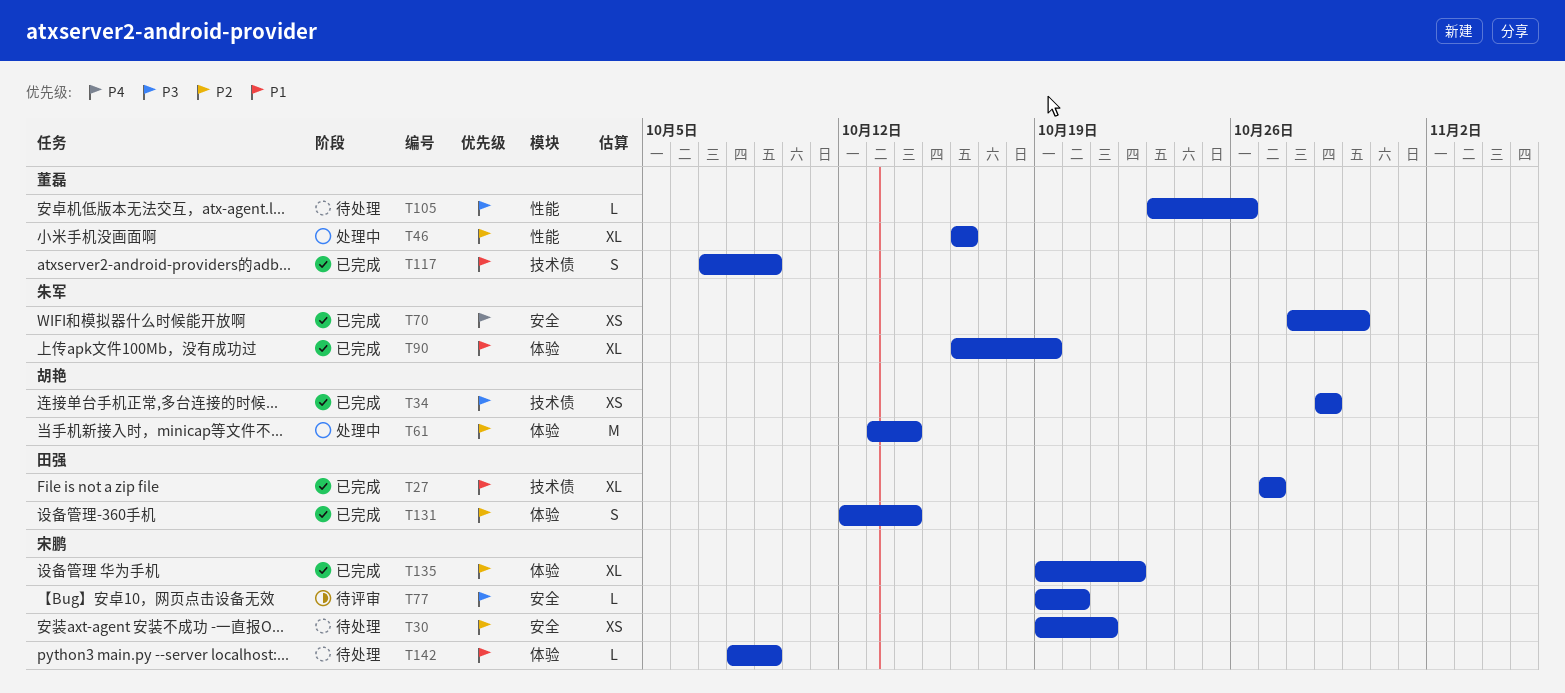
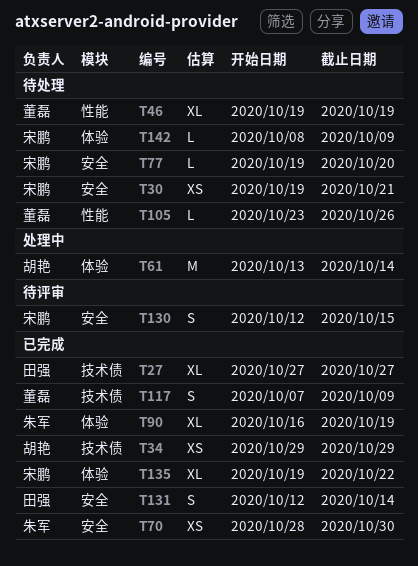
T46, status: 处理中 -> 待处理
T46, start: Oct 16 -> Oct 19
T46, due: Oct 16 -> Oct 19
T77, status: 待评审 -> 待处理
T130: none -> present
T131, label: 体验 -> 安全

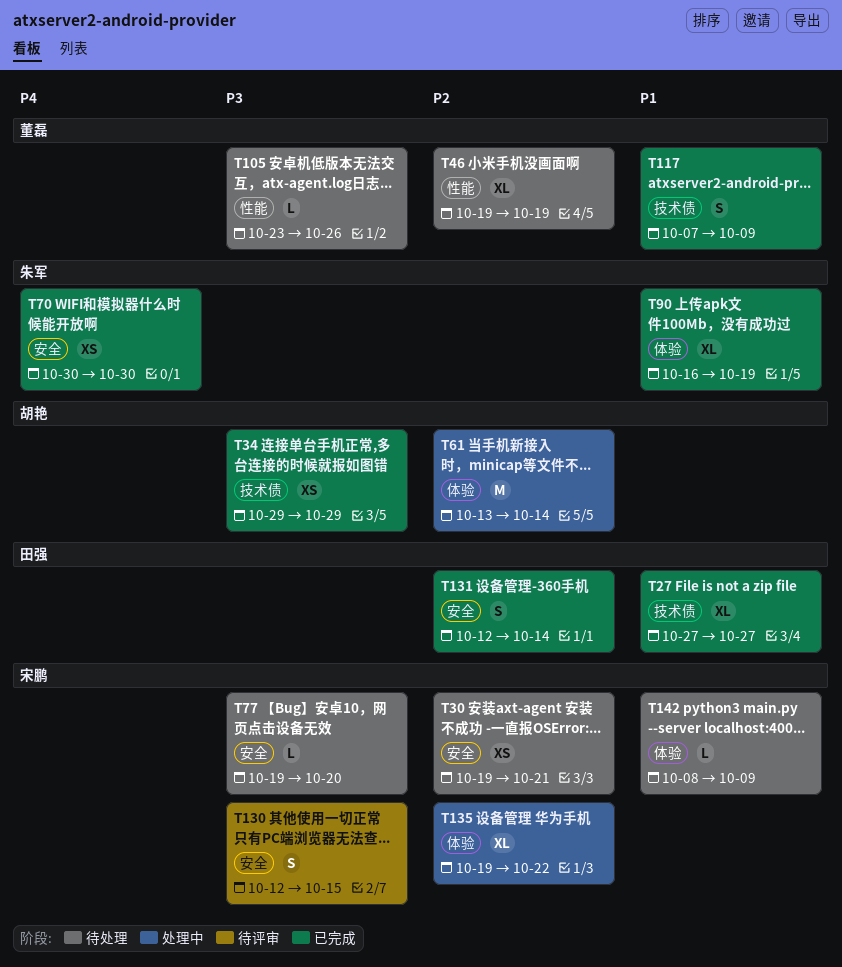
T70, start: Oct 28 -> Oct 30
T135, status: 已完成 -> 处理中

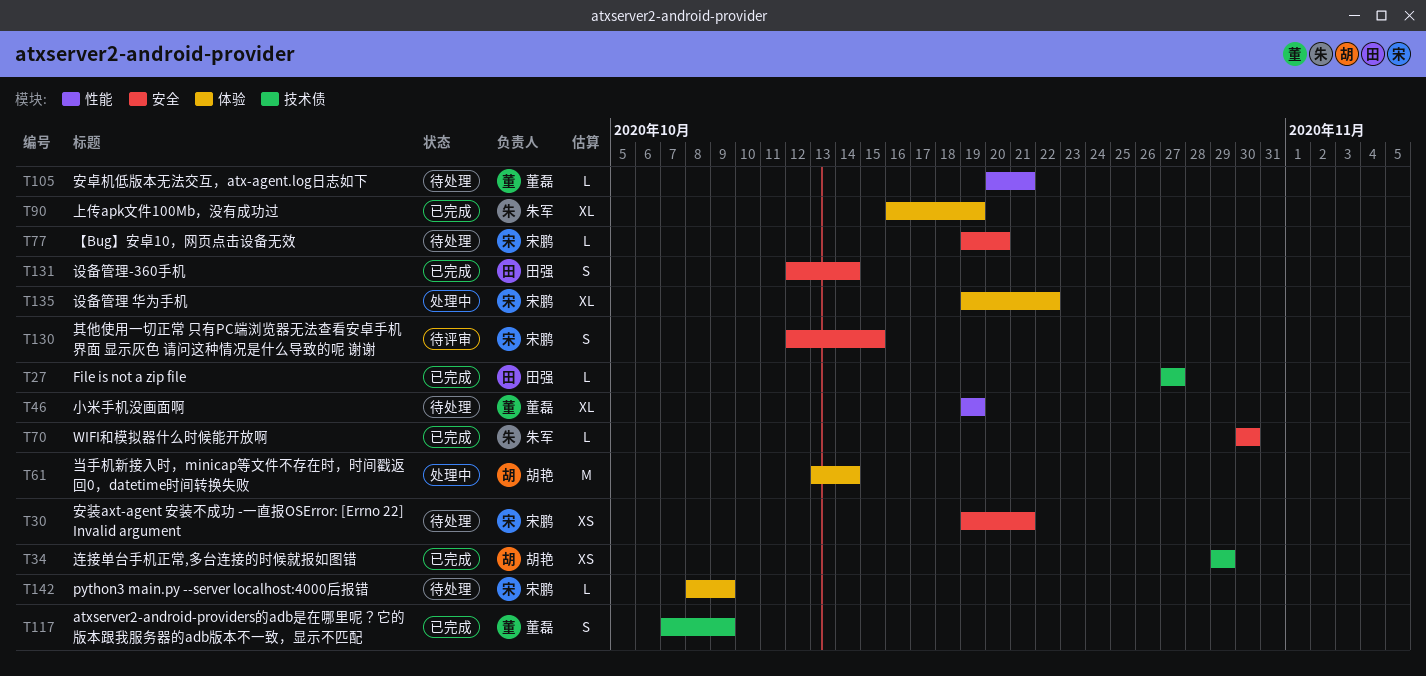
T27, estimate: XL -> L
T70, estimate: XS -> L
T105, start: Oct 23 -> Oct 20
T105, due: Oct 26 -> Oct 21

